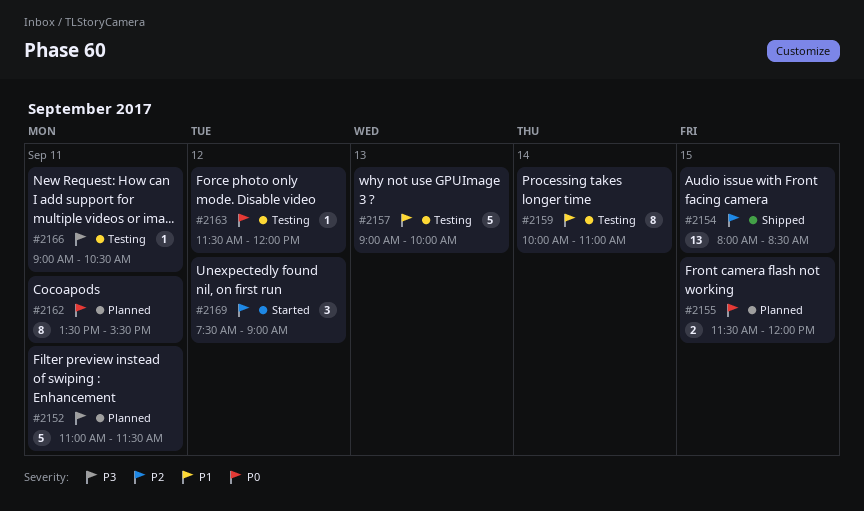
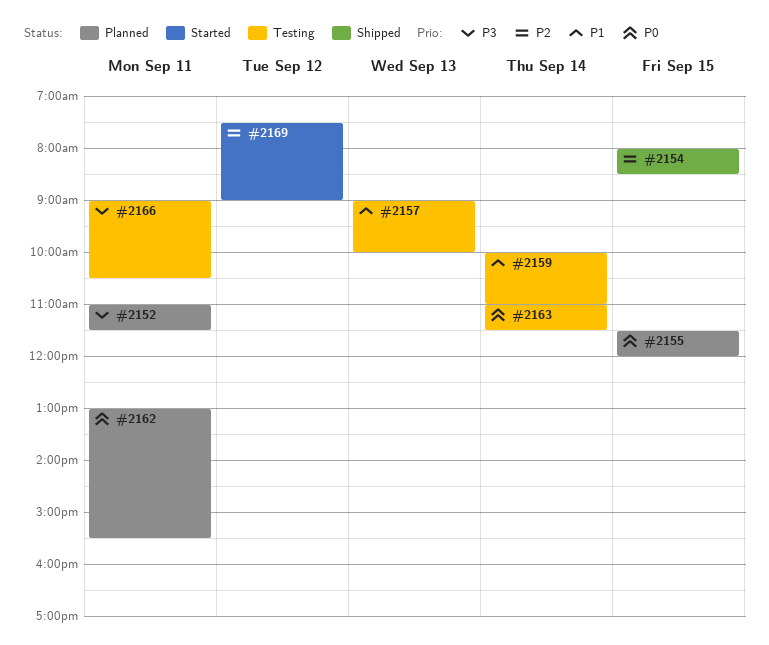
#2162, begins: 13:30 -> 13:00
#2163, day: Sep 12 -> Sep 14
#2163, begins: 11:30 -> 11:00
#2163, ends: 12:00 -> 11:30

